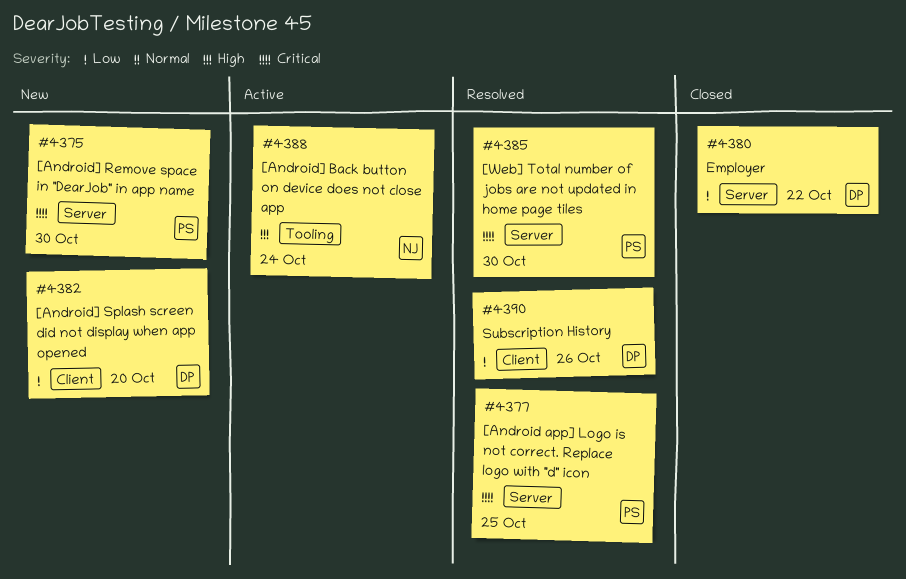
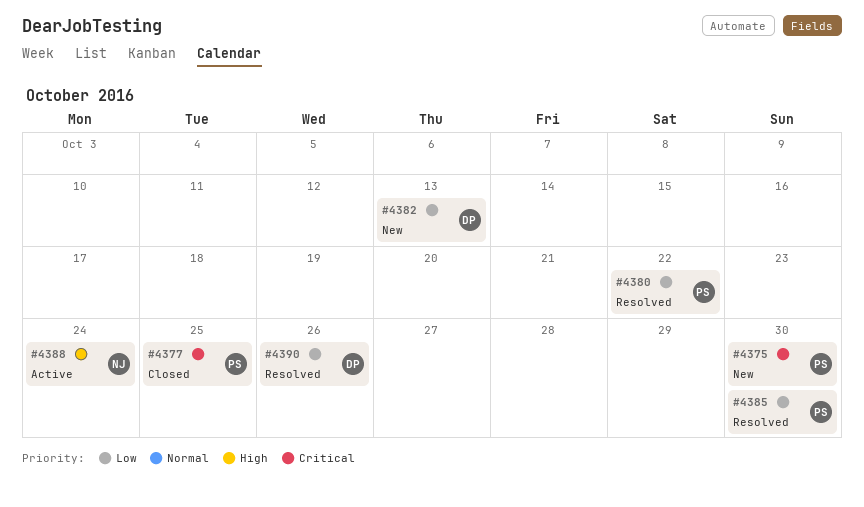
#4377, status: Resolved -> Closed
#4380, status: Closed -> Resolved
#4380, owner: DP -> PS
#4382, due: Oct 20 -> Oct 13
#4385, priority: Critical -> Low

